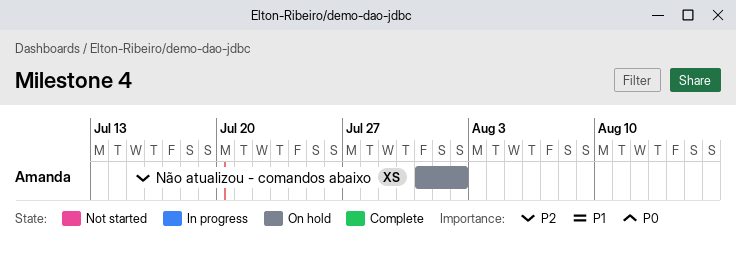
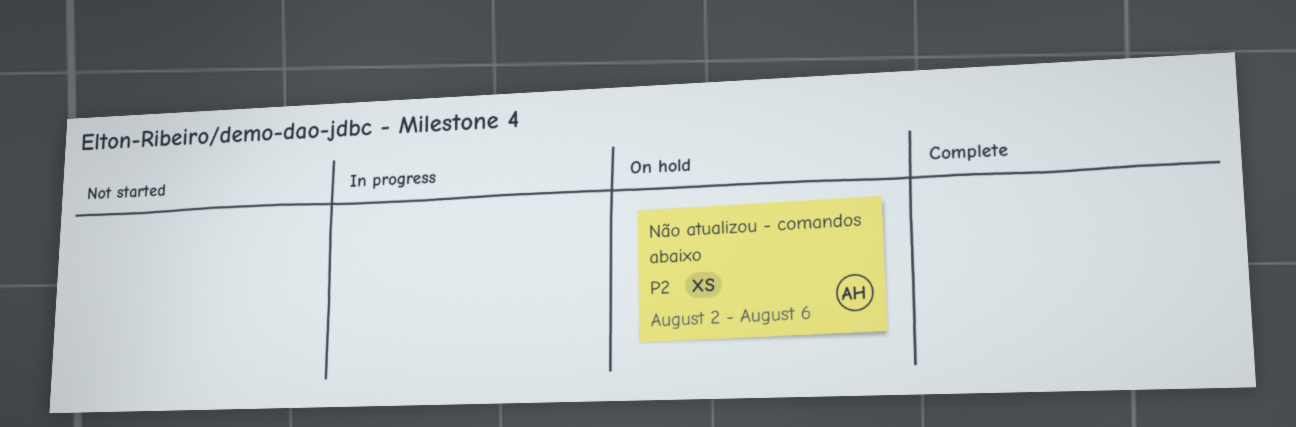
Não atualizou - comandos abaixo, start: Jul 31 -> Aug 2
Não atualizou - comandos abaixo, due: Aug 2 -> Aug 6

